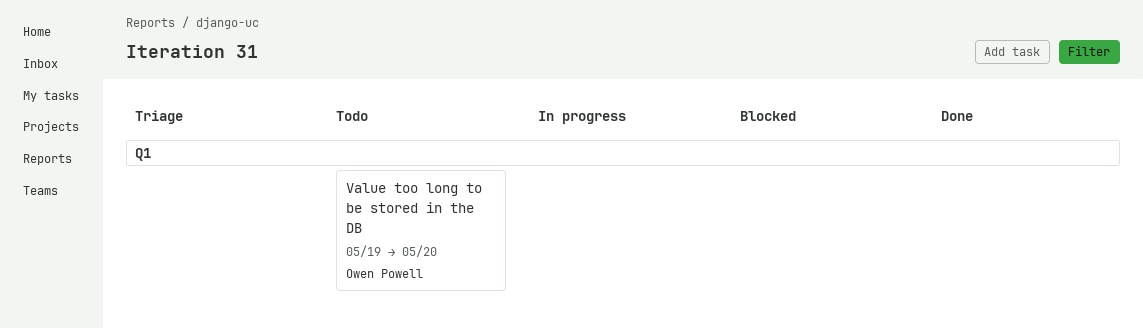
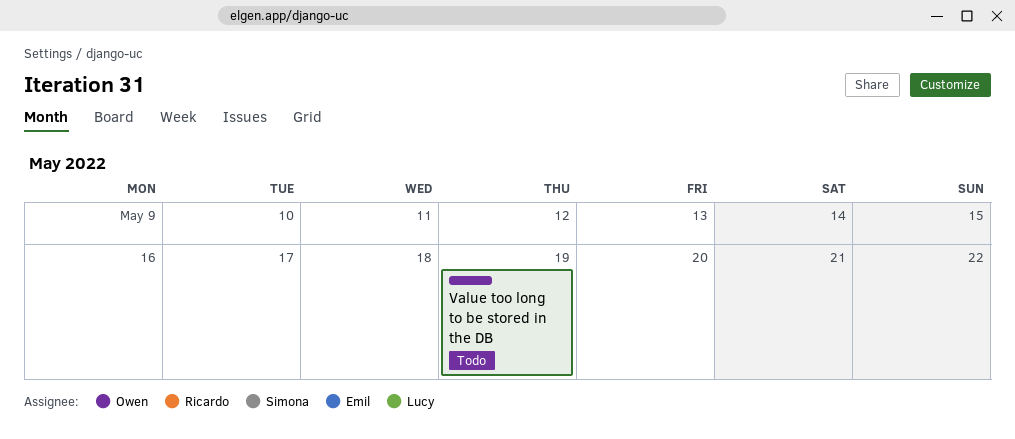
Value too long to be stored in the DB, due: May 20 -> May 19

